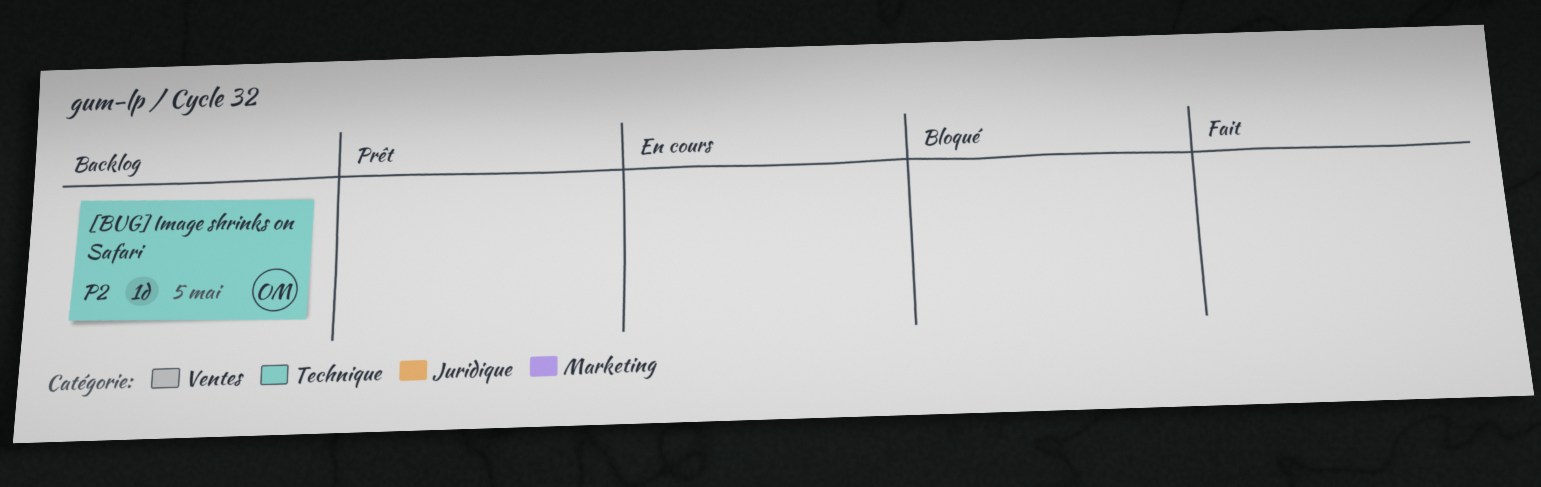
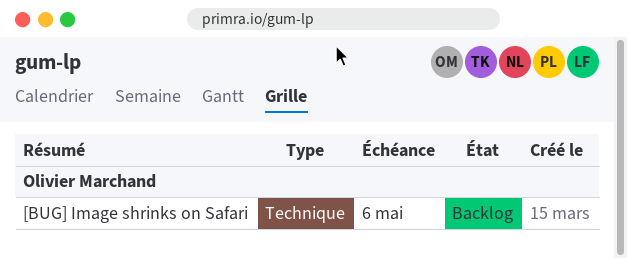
[BUG] Image shrinks on Safari, due: May 5 -> May 6

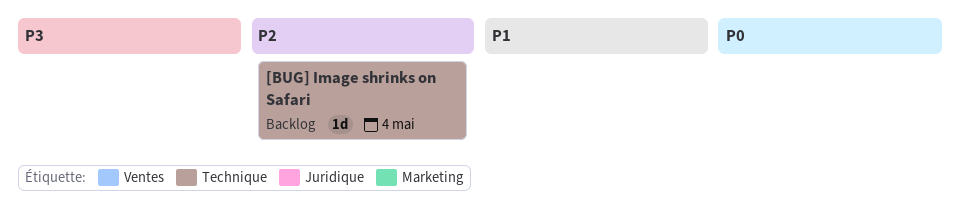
[BUG] Image shrinks on Safari, due: May 6 -> May 4

